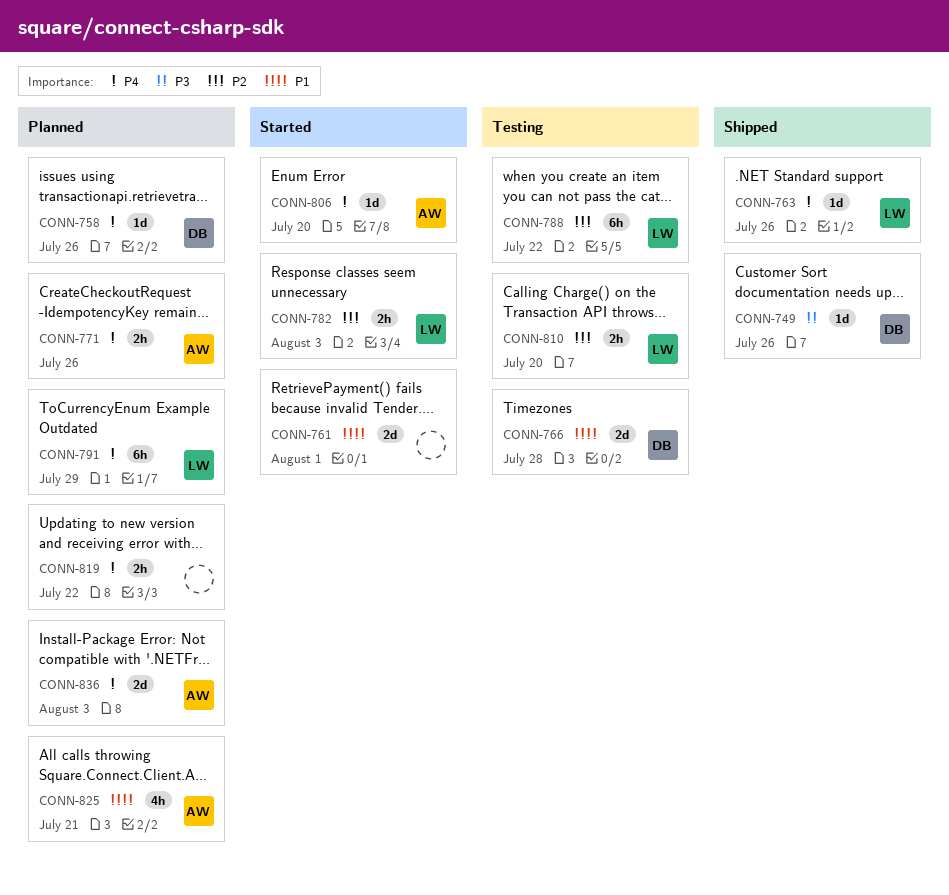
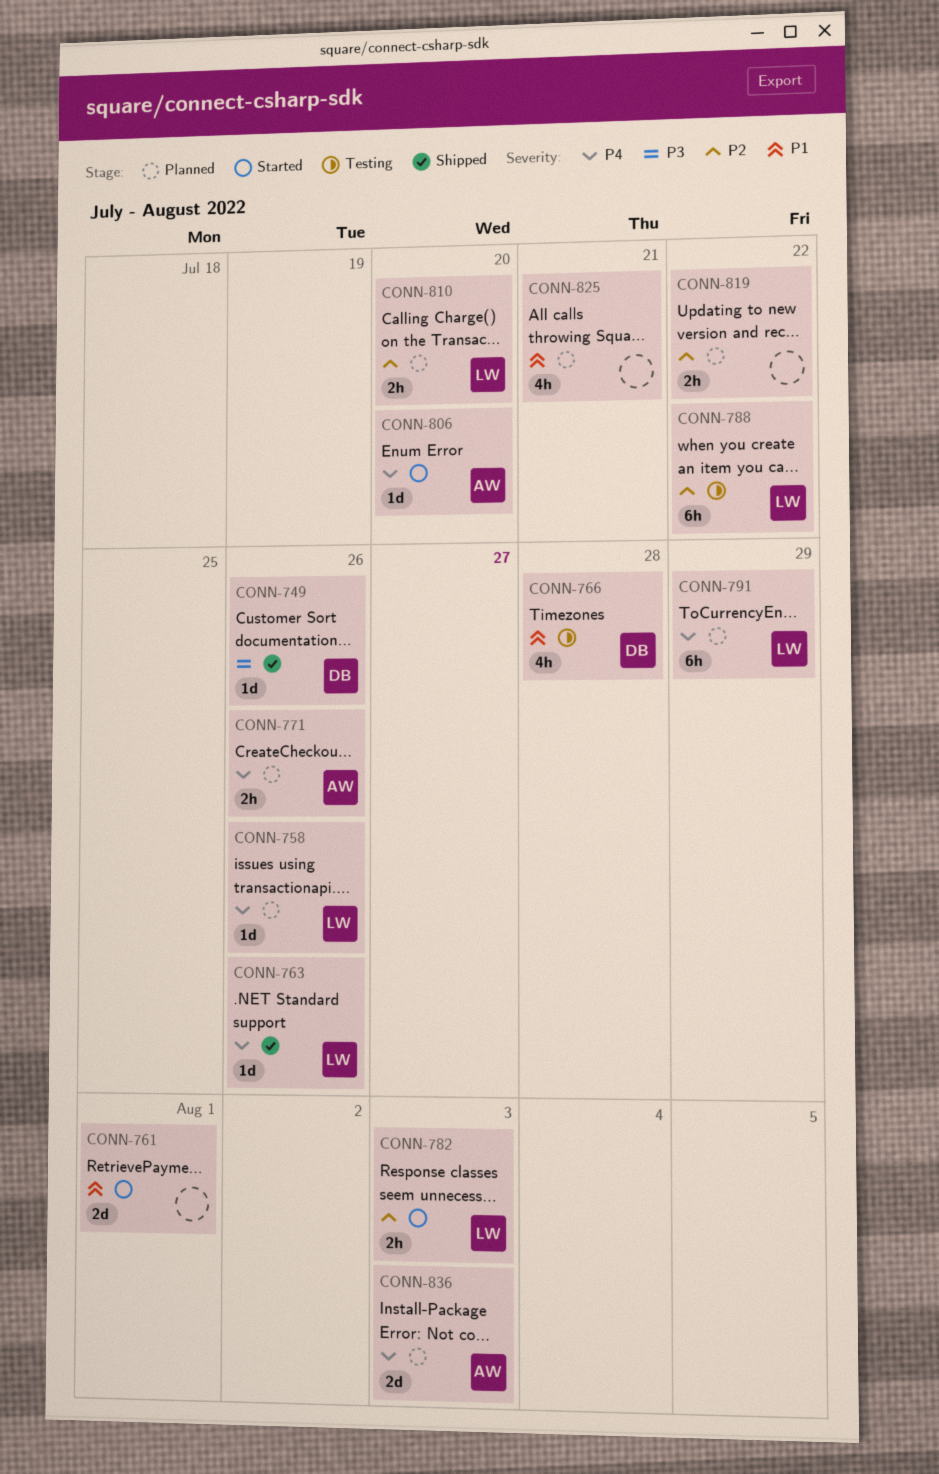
CONN-758, owner: DB -> LW
CONN-766, estimate: 2d -> 4h
CONN-810, status: Testing -> Planned
CONN-819, priority: P4 -> P2
CONN-825, owner: AW -> none

